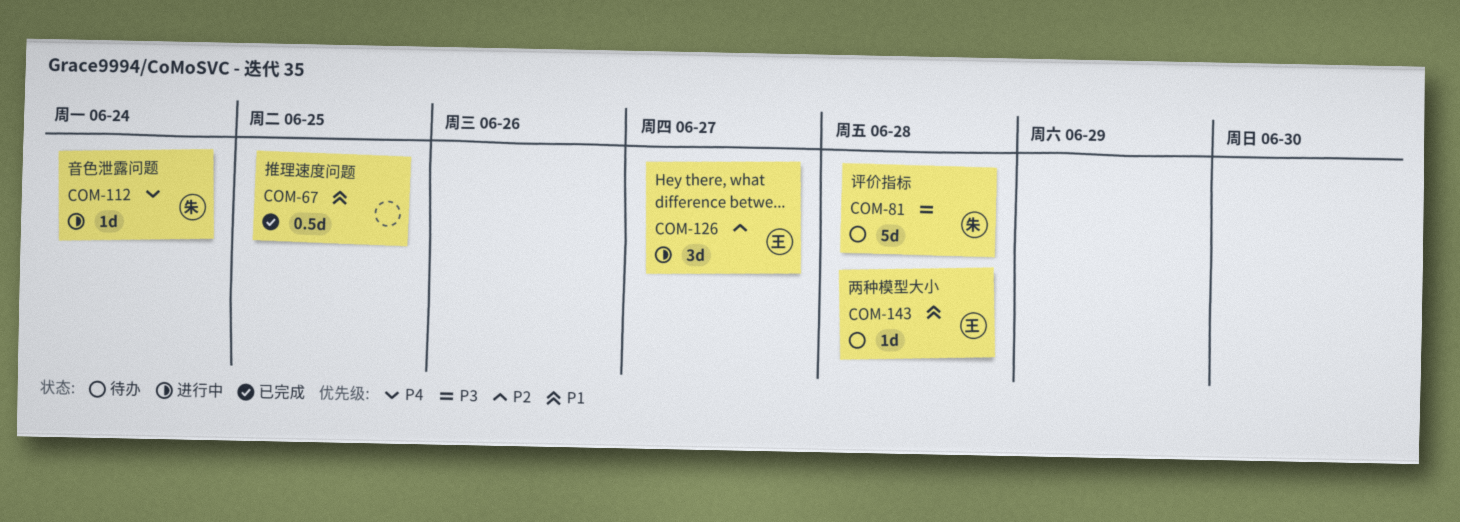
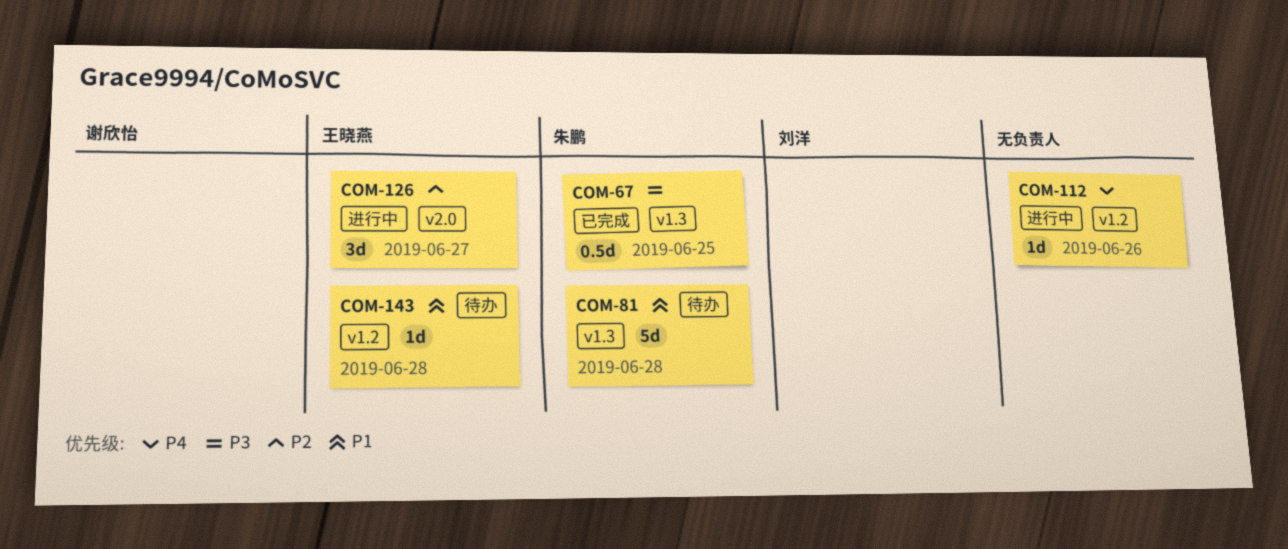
COM-67, owner: none -> 朱鹏
COM-67, priority: P1 -> P3
COM-81, priority: P3 -> P1
COM-112, owner: 朱鹏 -> none
COM-112, due: Jun 24 -> Jun 26

